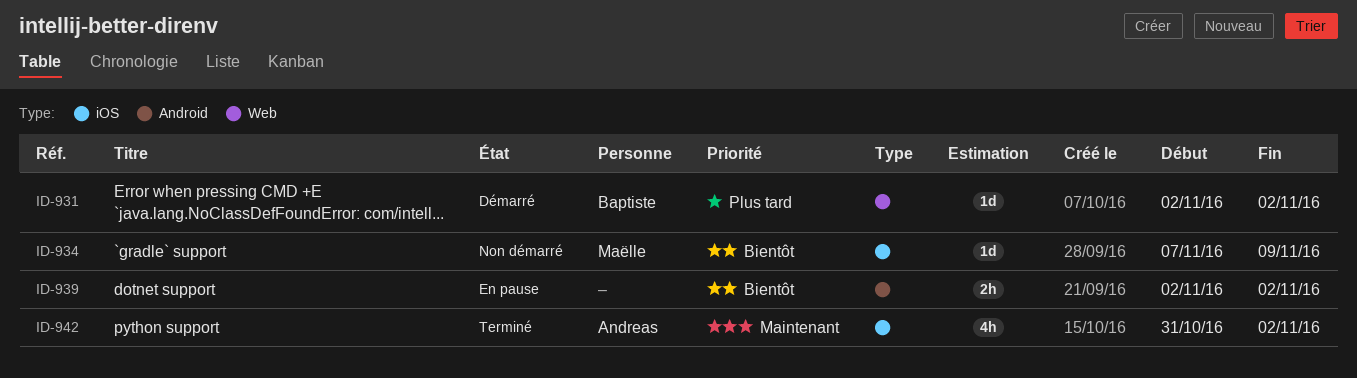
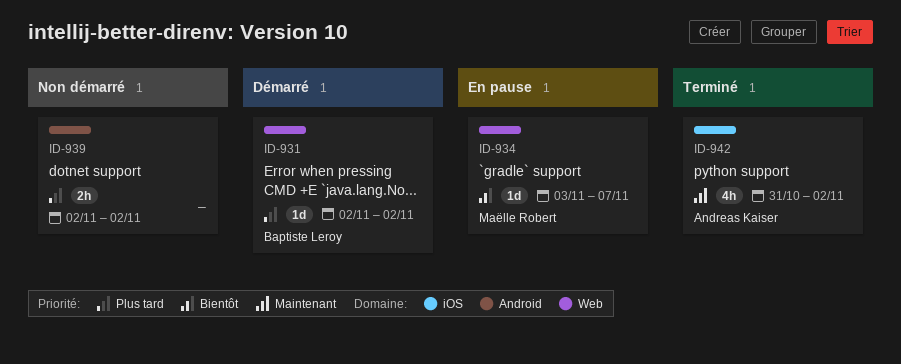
ID-934, status: Non démarré -> En pause
ID-934, label: iOS -> Web
ID-934, start: Nov 7 -> Nov 3
ID-934, due: Nov 9 -> Nov 7
ID-939, status: En pause -> Non démarré
ID-939, priority: Bientôt -> Plus tard

